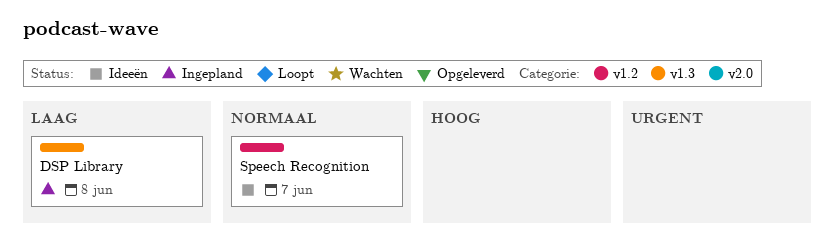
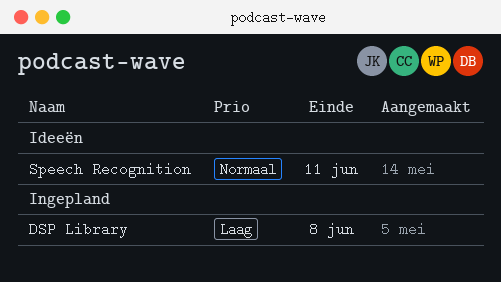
Speech Recognition, due: Jun 7 -> Jun 11

